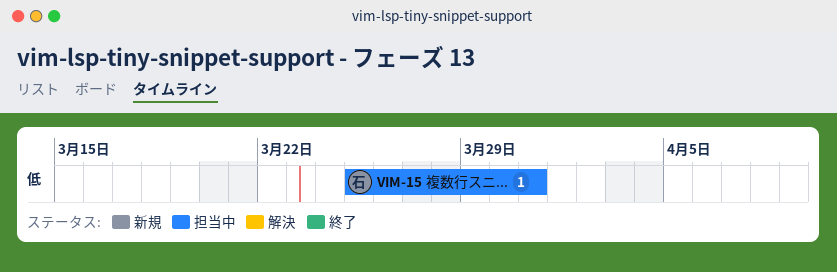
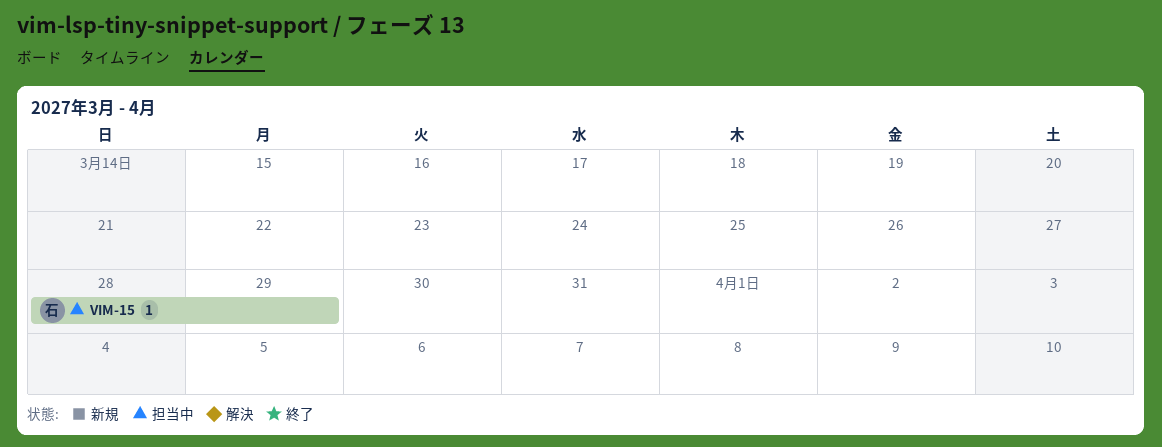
VIM-15, start: Mar 25 -> Mar 28
VIM-15, due: Mar 31 -> Mar 29

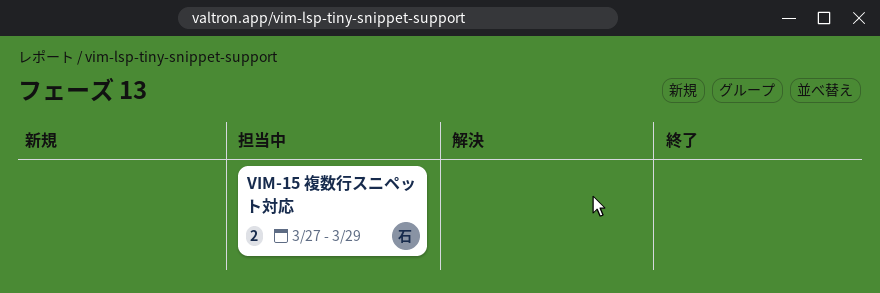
VIM-15, estimate: 1 -> 2
VIM-15, start: Mar 28 -> Mar 27

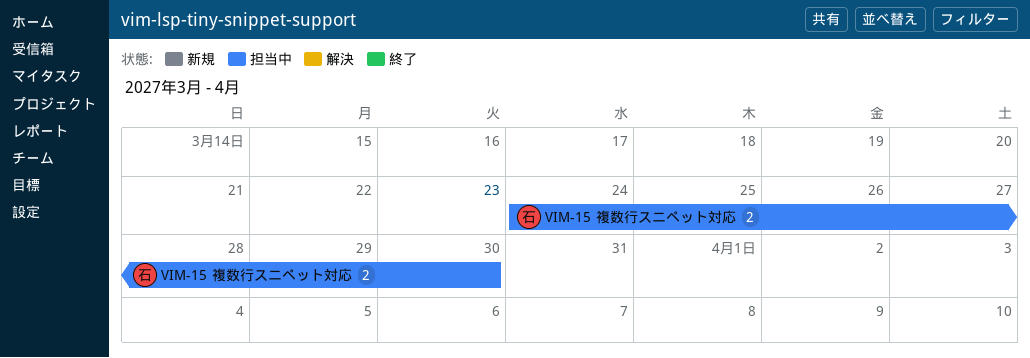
VIM-15, start: Mar 27 -> Mar 24
VIM-15, due: Mar 29 -> Mar 30

